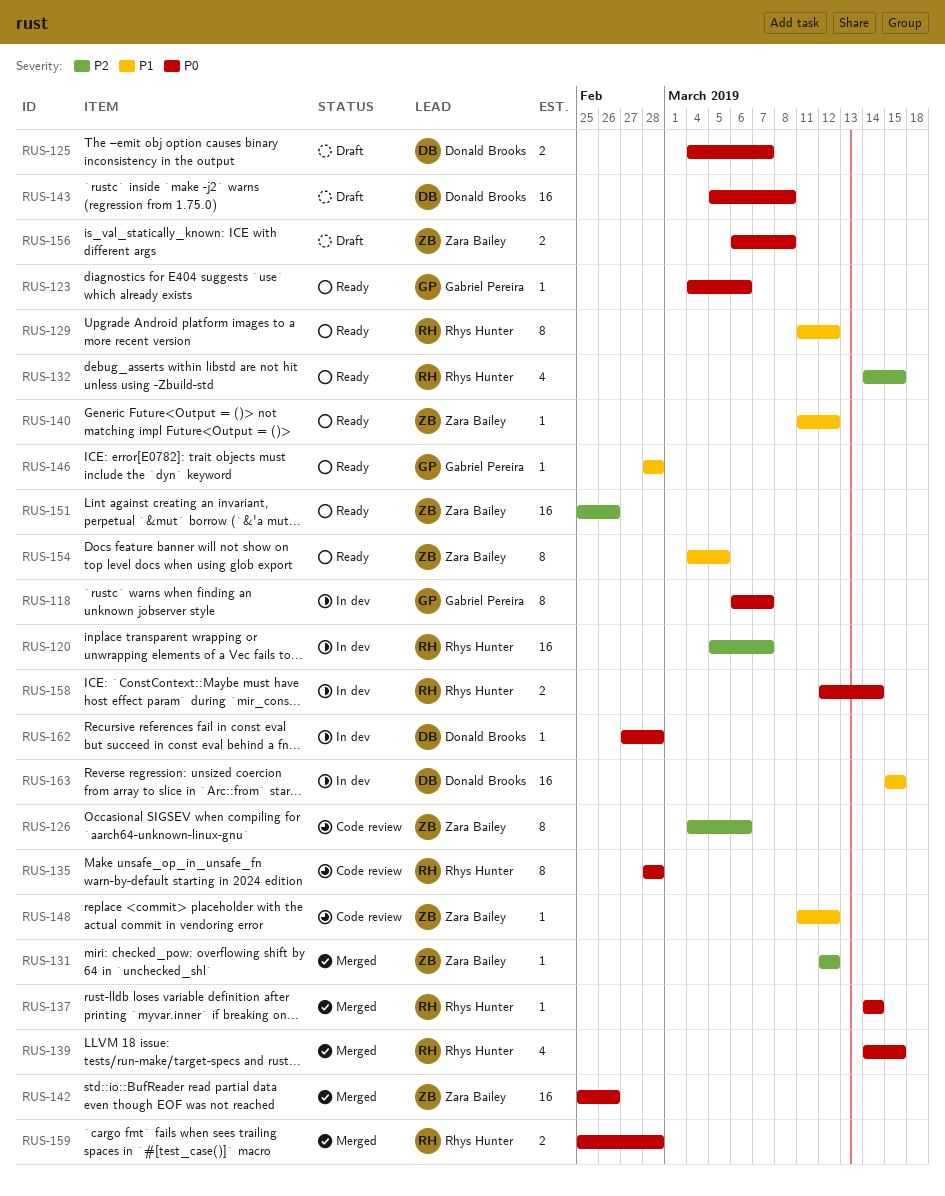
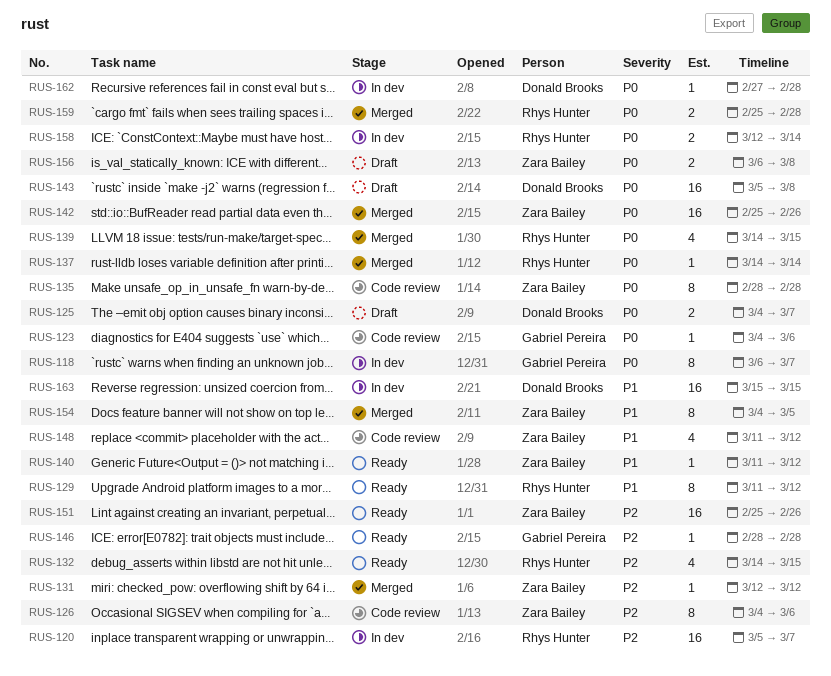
RUS-123, status: Ready -> Code review
RUS-135, owner: Rhys Hunter -> Zara Bailey
RUS-146, priority: P1 -> P2
RUS-148, estimate: 1 -> 4
RUS-154, status: Ready -> Merged

